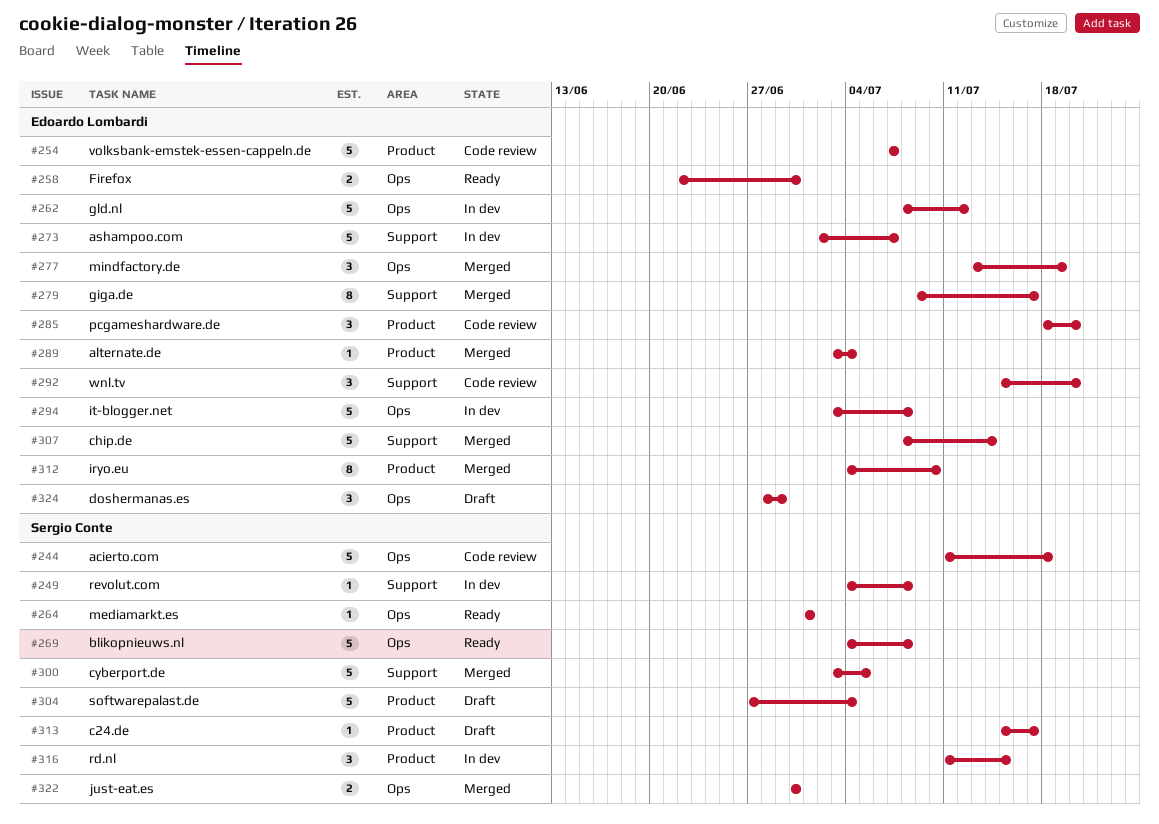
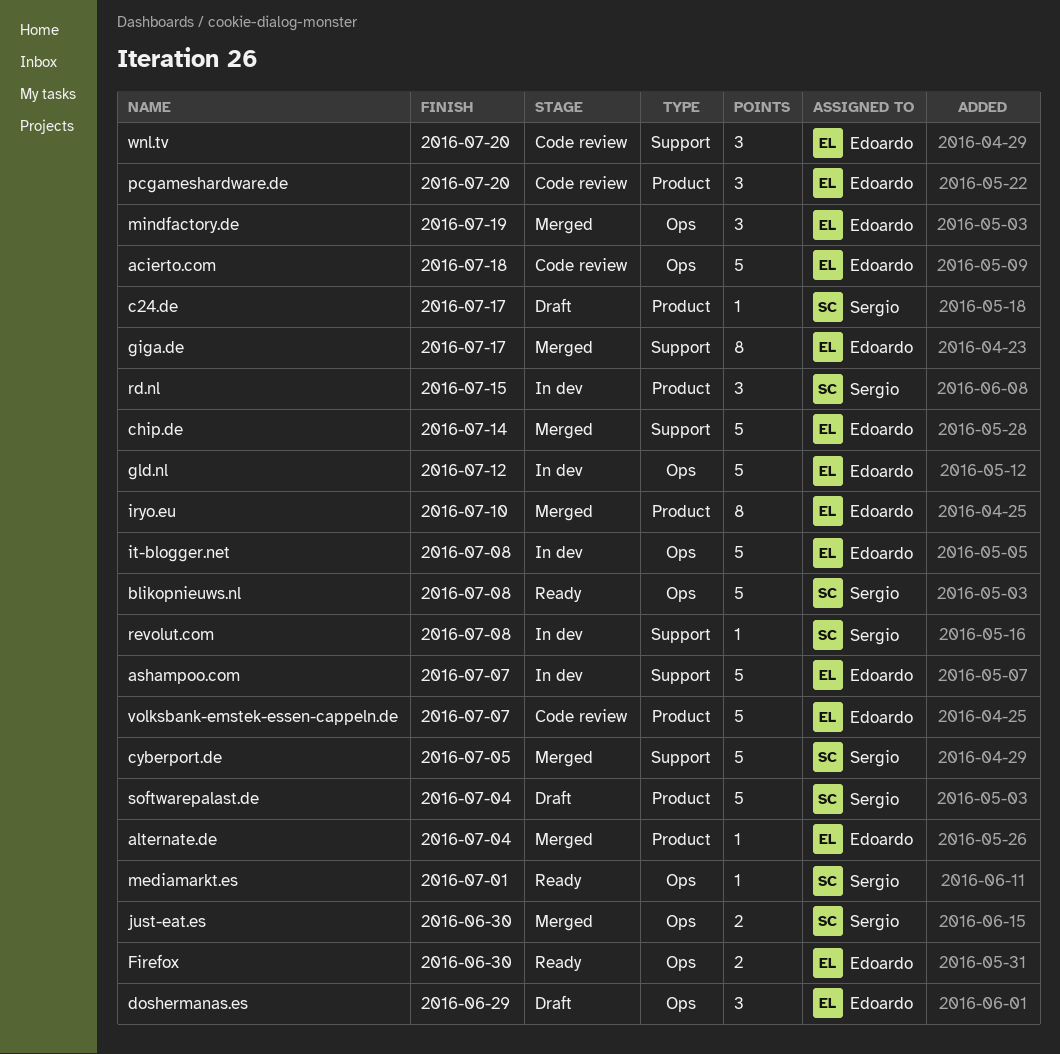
acierto.com, owner: Sergio Conte -> Edoardo Lombardi

